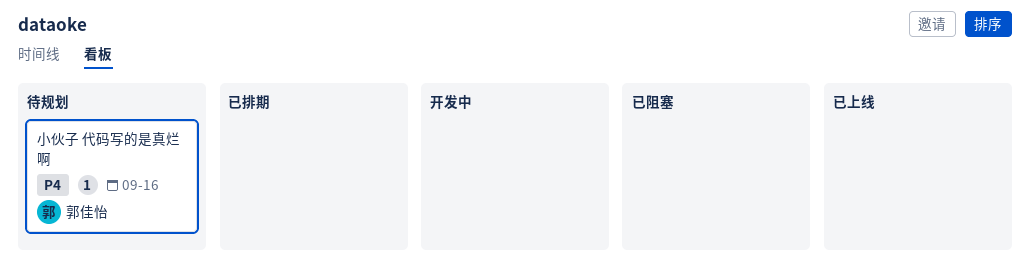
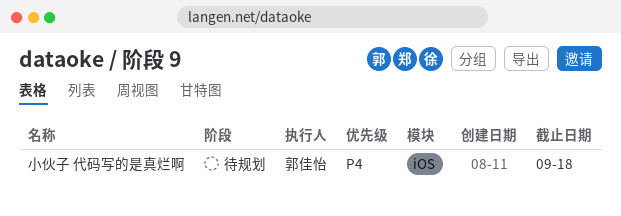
小伙子 代码写的是真烂啊, due: Sep 16 -> Sep 18

